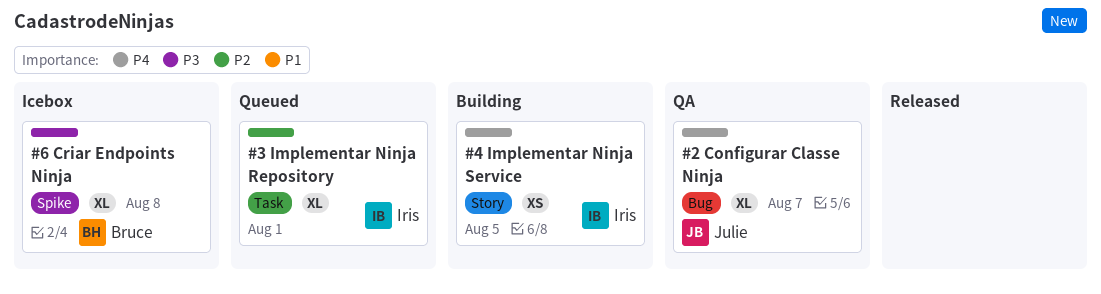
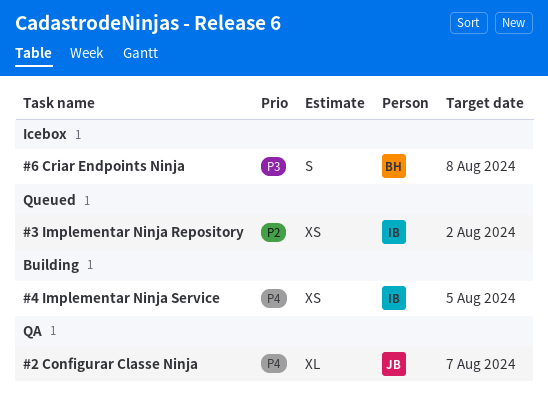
#3 Implementar Ninja Repository, estimate: XL -> XS
#3 Implementar Ninja Repository, due: Aug 1 -> Aug 2
#6 Criar Endpoints Ninja, estimate: XL -> S

